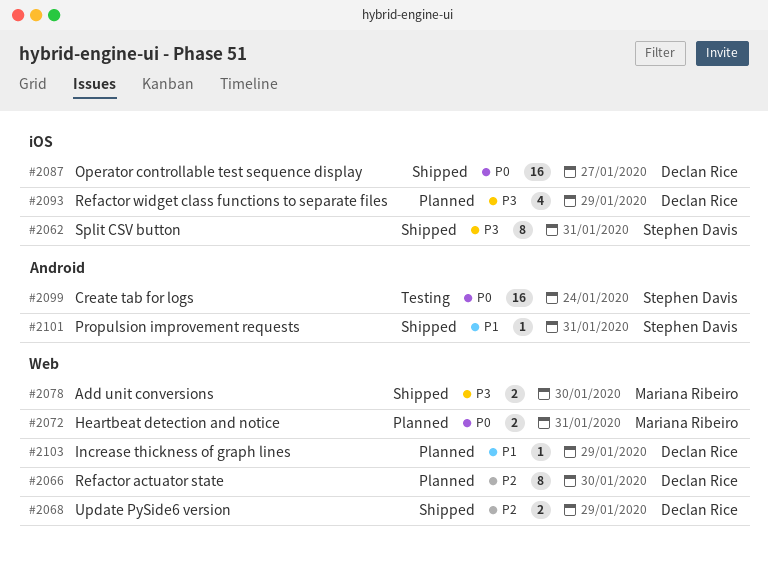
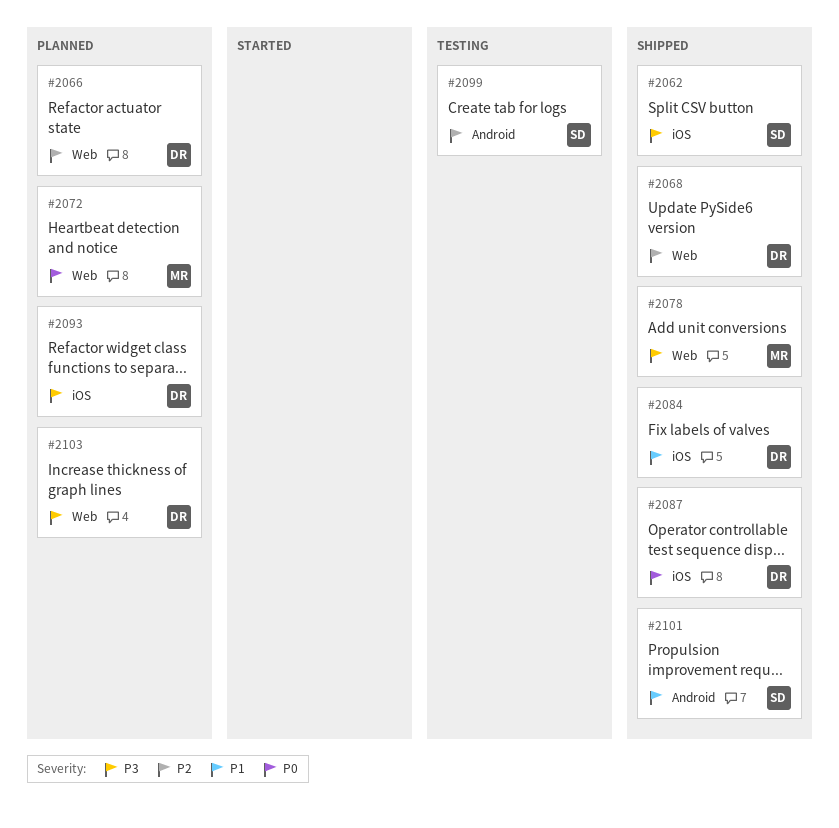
#2084: none -> present
#2099, priority: P0 -> P2
#2103, priority: P1 -> P3

